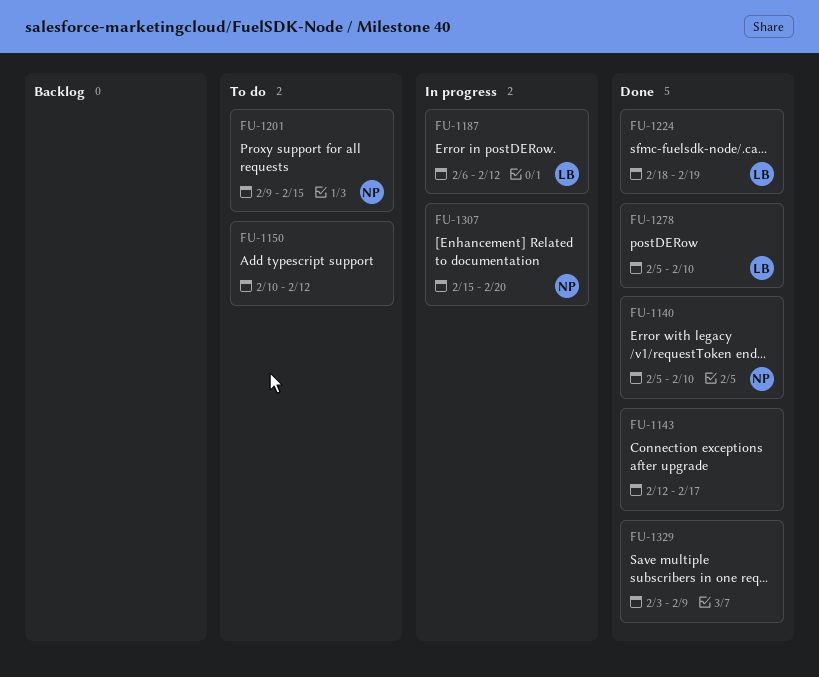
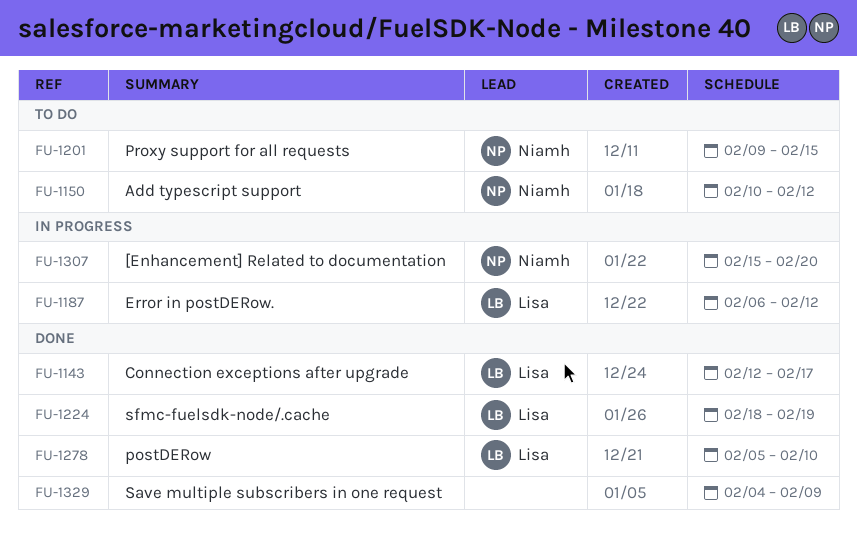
FU-1140: present -> none
FU-1143, owner: none -> Lisa
FU-1150, owner: none -> Niamh
FU-1329, start: Feb 3 -> Feb 4

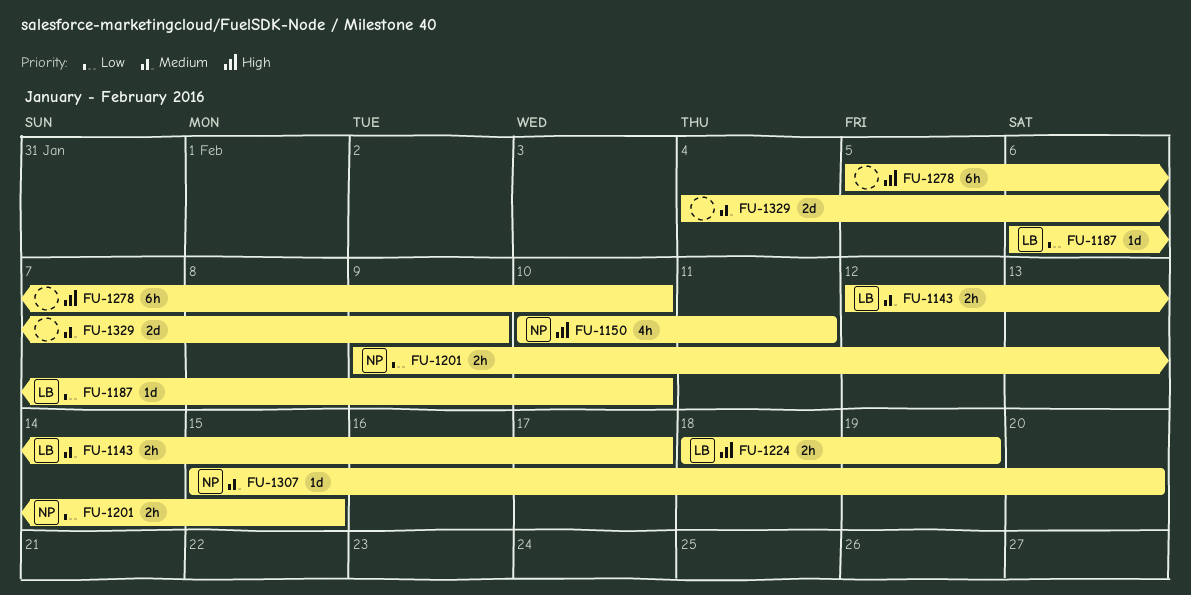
FU-1150, due: Feb 12 -> Feb 11
FU-1187, due: Feb 12 -> Feb 10
FU-1278, owner: Lisa -> none

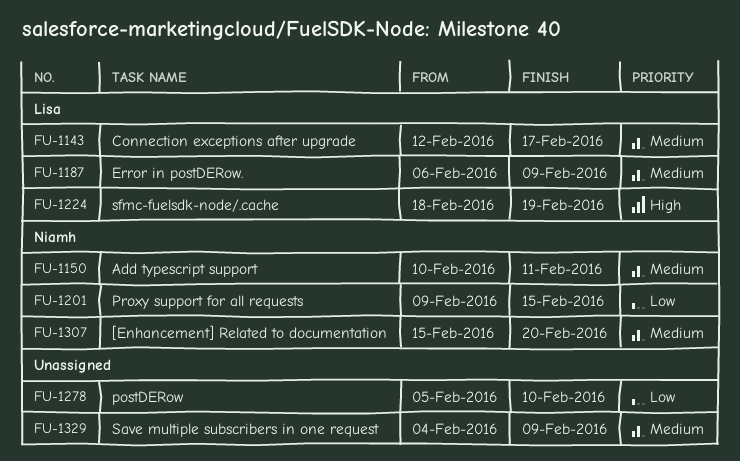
FU-1150, priority: High -> Medium
FU-1187, priority: Low -> Medium
FU-1187, due: Feb 10 -> Feb 9
FU-1278, priority: High -> Low

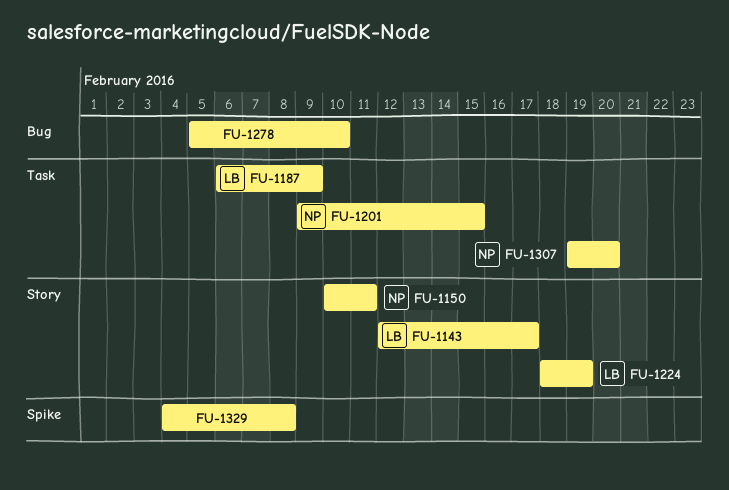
FU-1307, start: Feb 15 -> Feb 19
FU-1329, due: Feb 9 -> Feb 8

